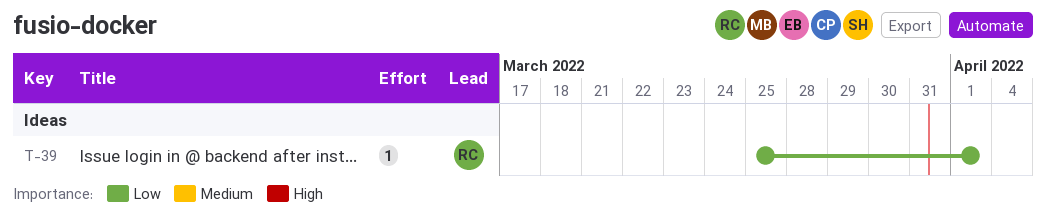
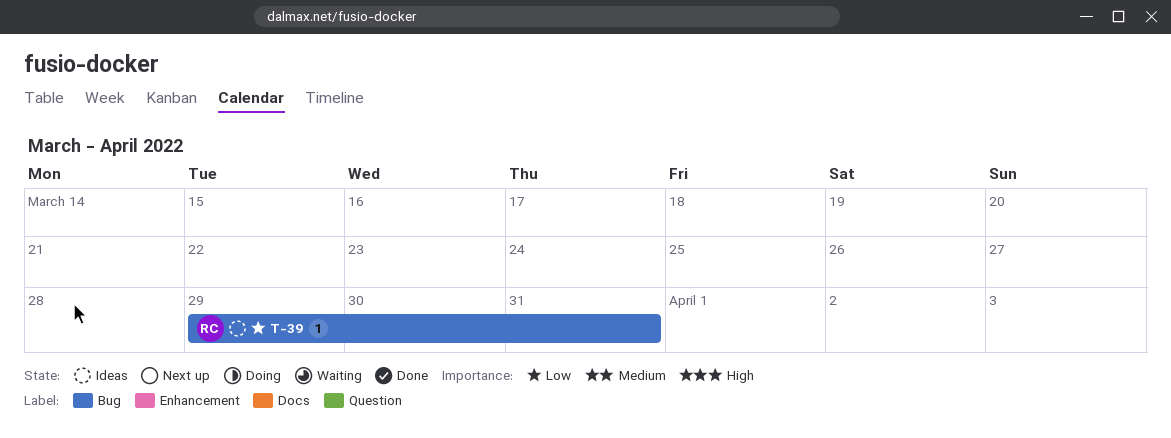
T-39, start: Mar 25 -> Mar 29
T-39, due: Apr 1 -> Mar 31

